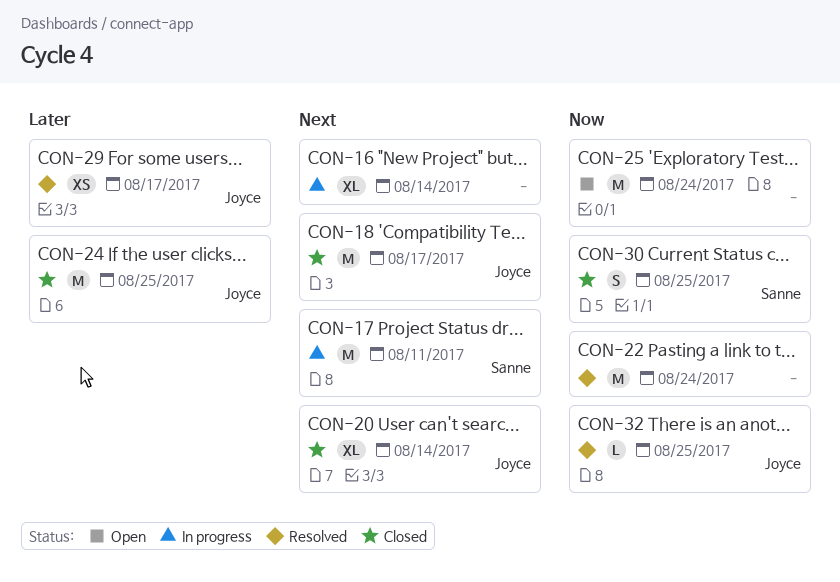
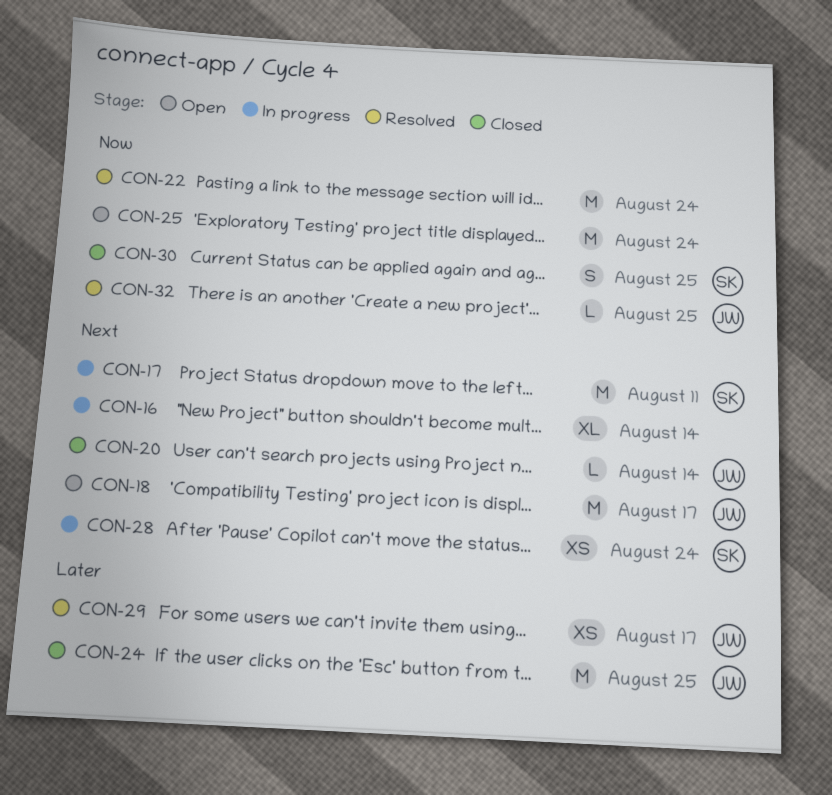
CON-18, status: Closed -> Open
CON-20, estimate: XL -> L
CON-28: none -> present

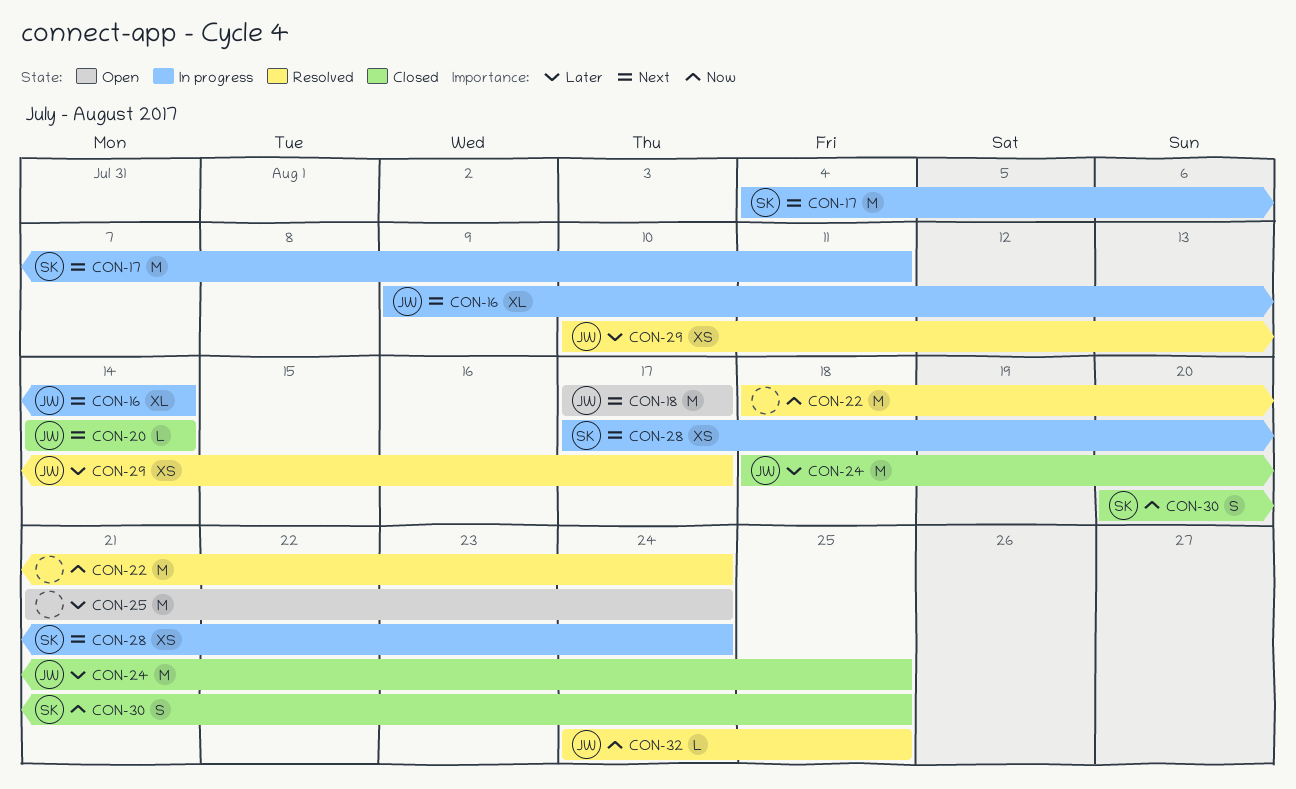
CON-16, owner: none -> JW
CON-25, priority: Now -> Later

